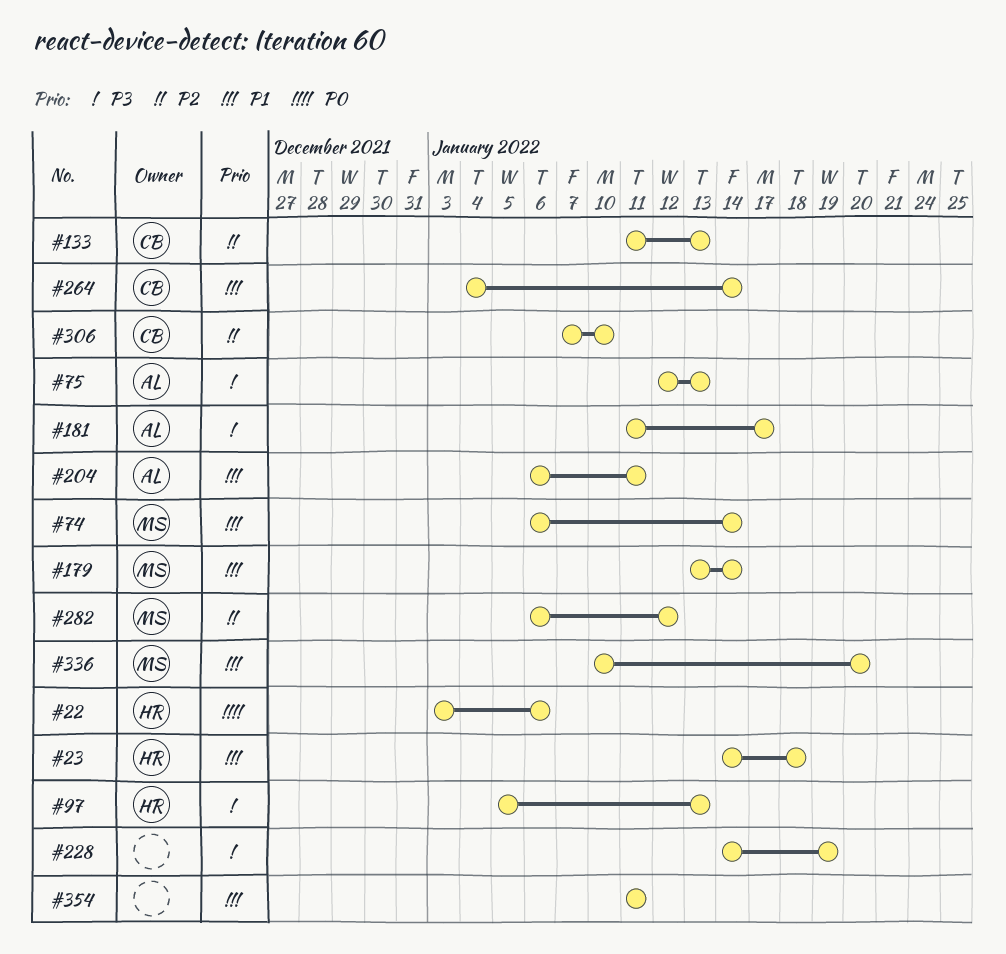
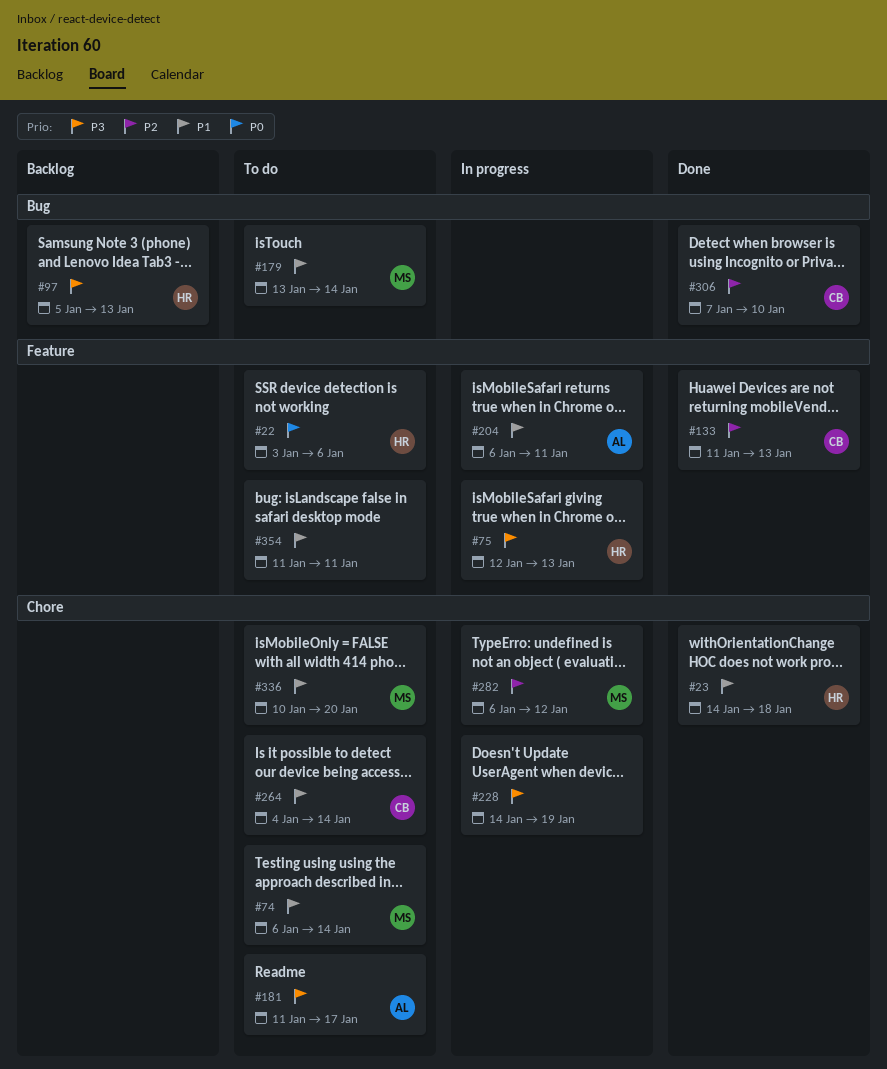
#75, owner: AL -> HR

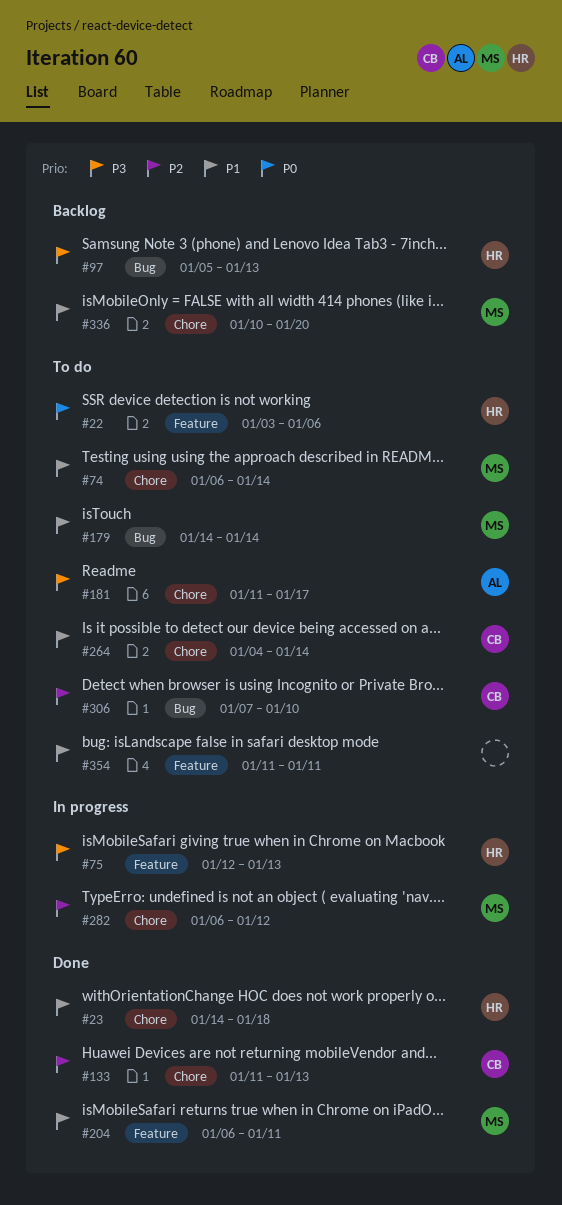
#133, label: Feature -> Chore
#179, start: Jan 13 -> Jan 14
#204, status: In progress -> Done
#204, owner: AL -> MS
#228: present -> none
#306, status: Done -> To do
#336, status: To do -> Backlog

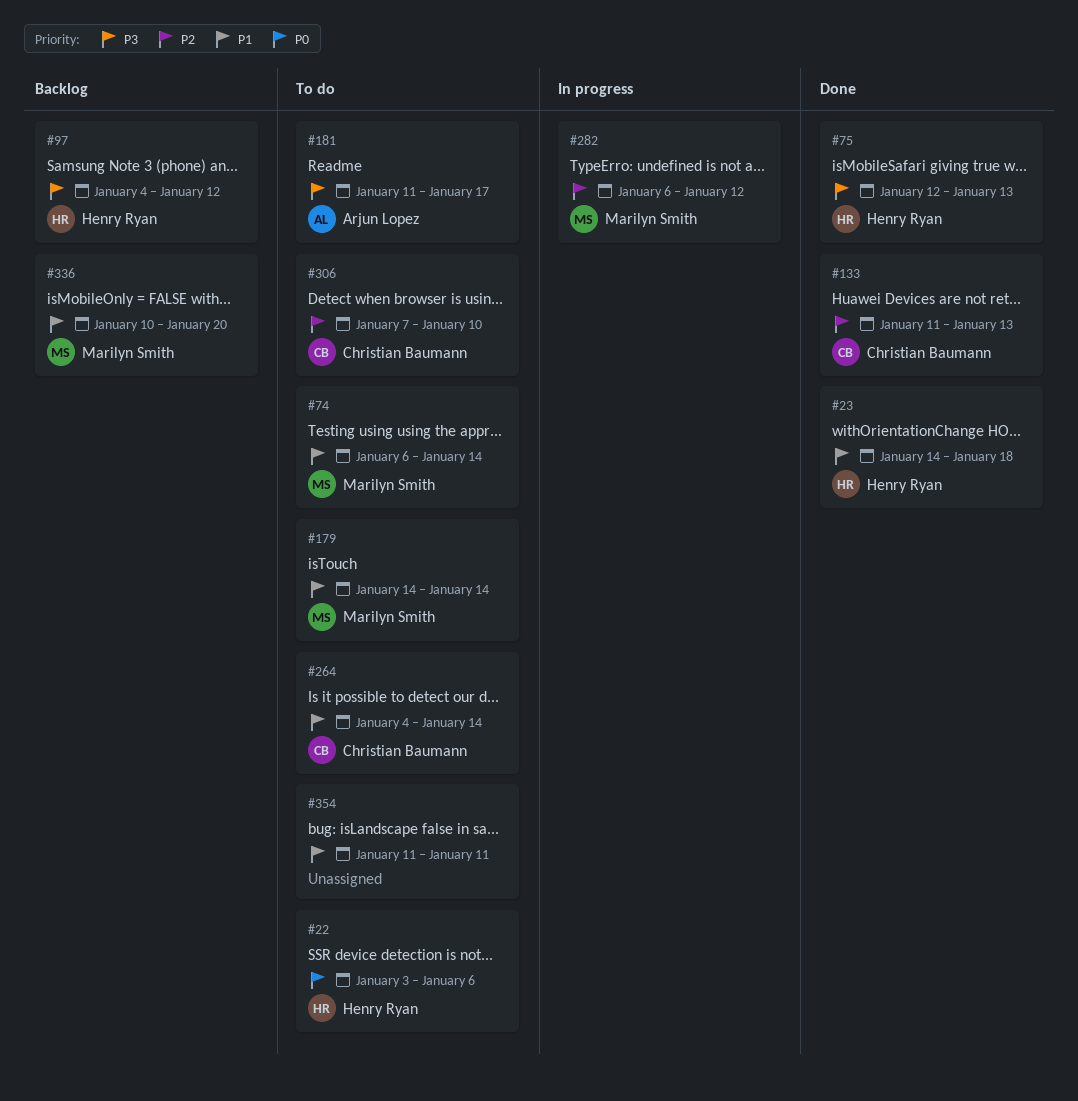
#75, status: In progress -> Done
#97, start: Jan 5 -> Jan 4
#97, due: Jan 13 -> Jan 12
#204: present -> none

